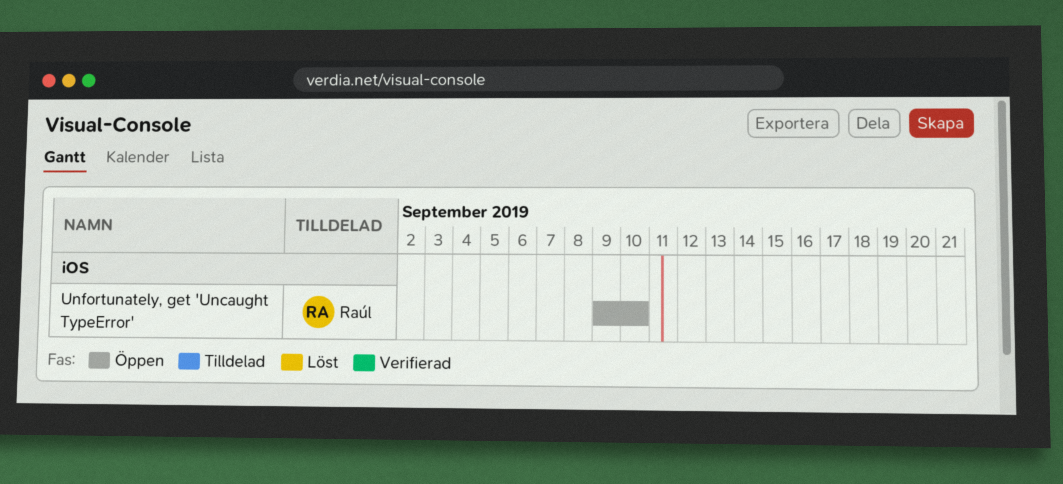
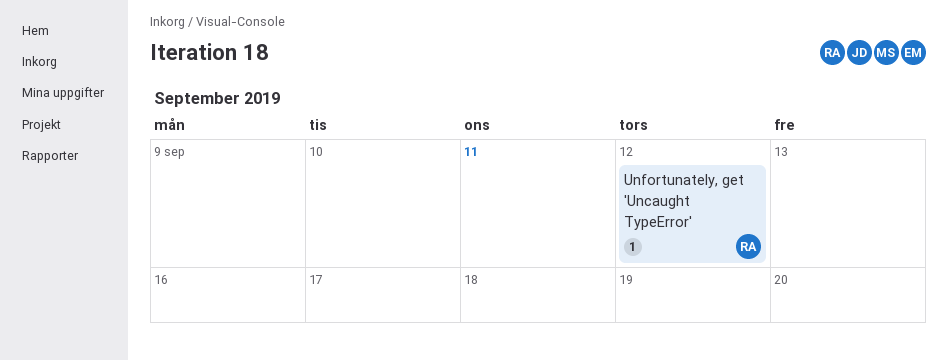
Unfortunately, get 'Uncaught TypeError', due: Sep 10 -> Sep 12

